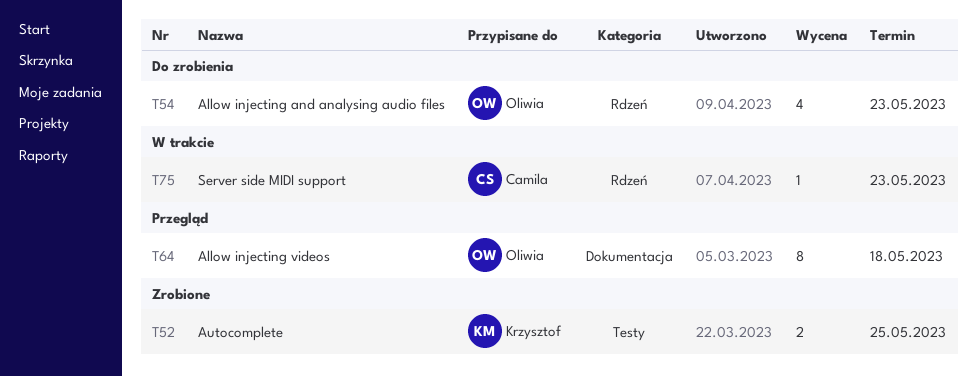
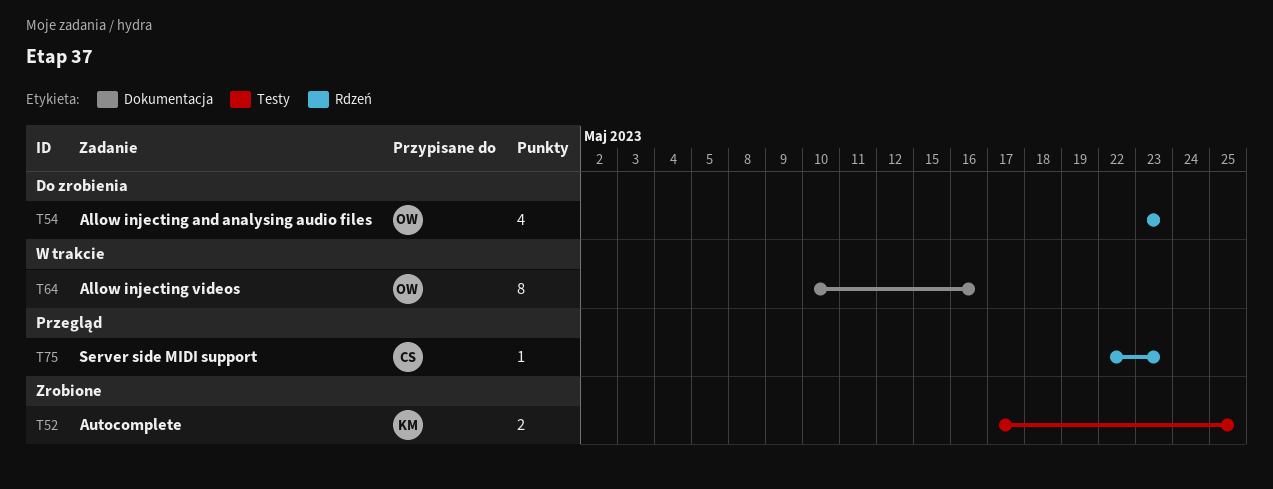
T64, status: Przegląd -> W trakcie
T64, due: May 18 -> May 16
T75, status: W trakcie -> Przegląd

